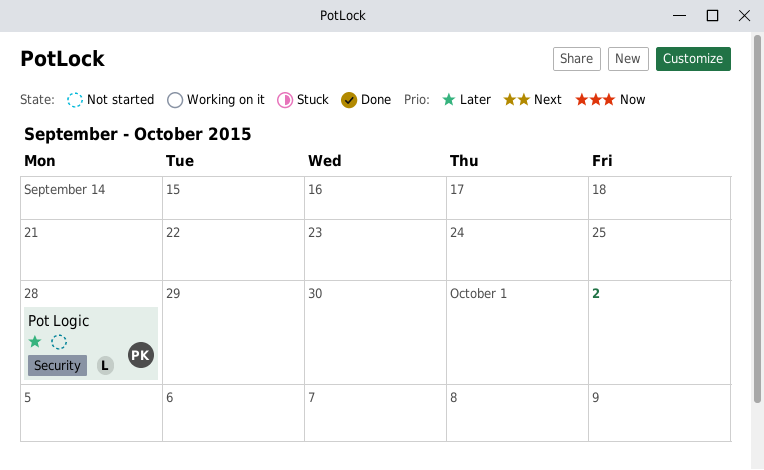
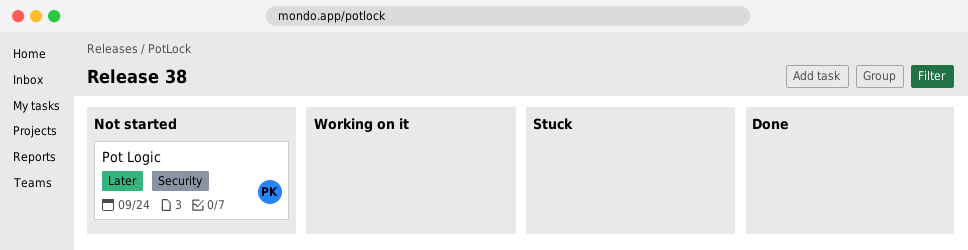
Pot Logic, due: Sep 28 -> Sep 24

